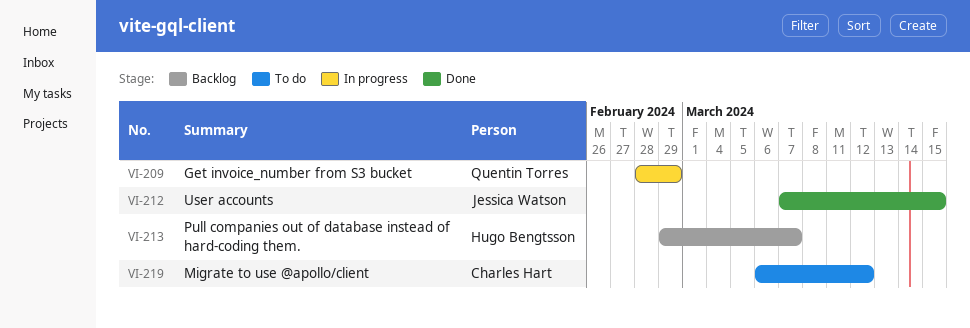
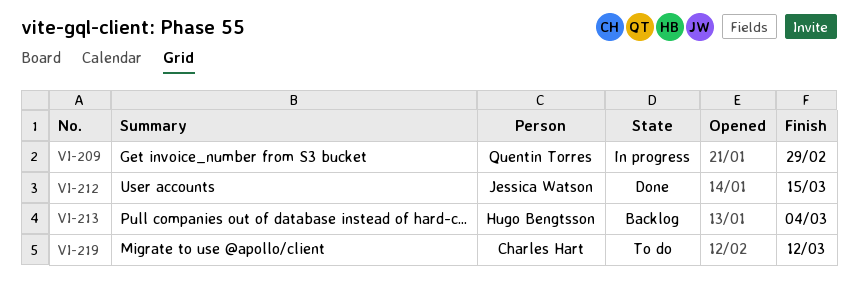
VI-213, due: Mar 7 -> Mar 4

